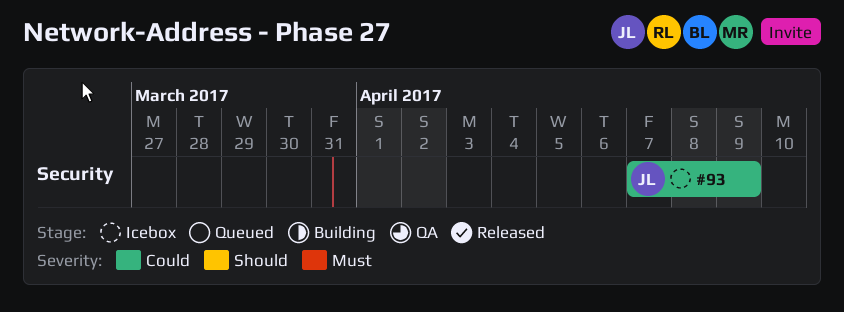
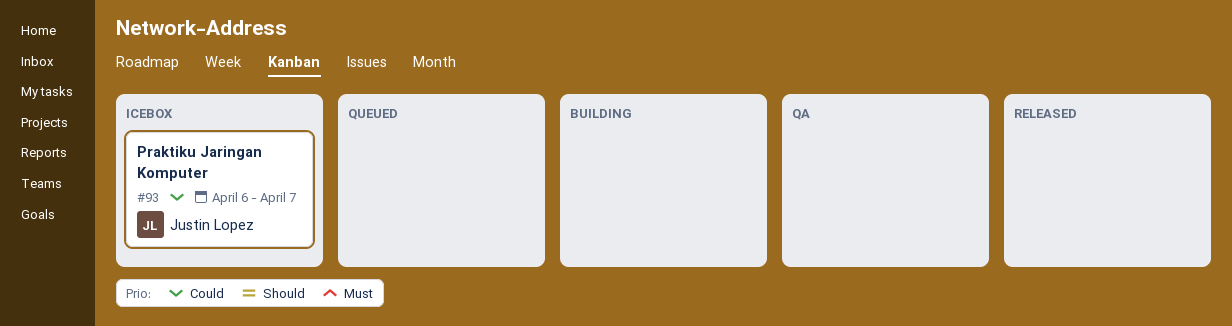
#93, start: Apr 7 -> Apr 6
#93, due: Apr 9 -> Apr 7

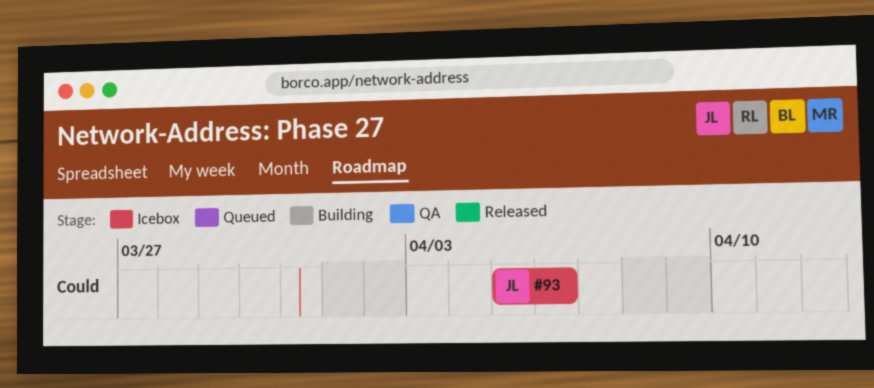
#93, start: Apr 6 -> Apr 5
#93, due: Apr 7 -> Apr 6

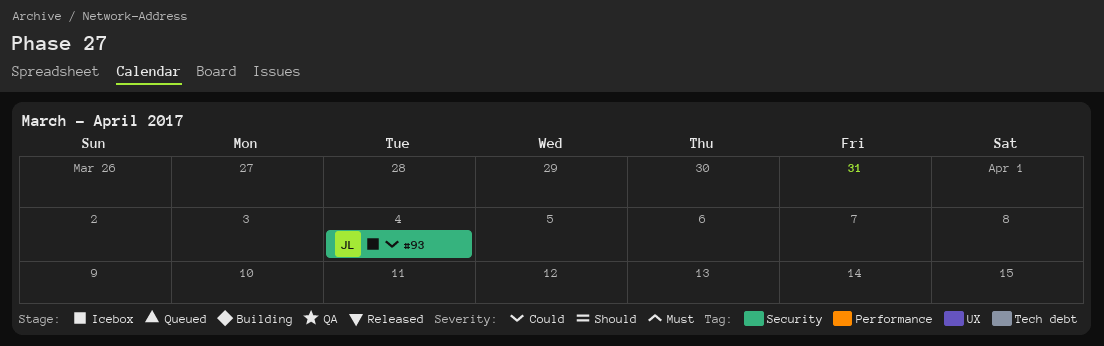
#93, start: Apr 5 -> Apr 4
#93, due: Apr 6 -> Apr 4

